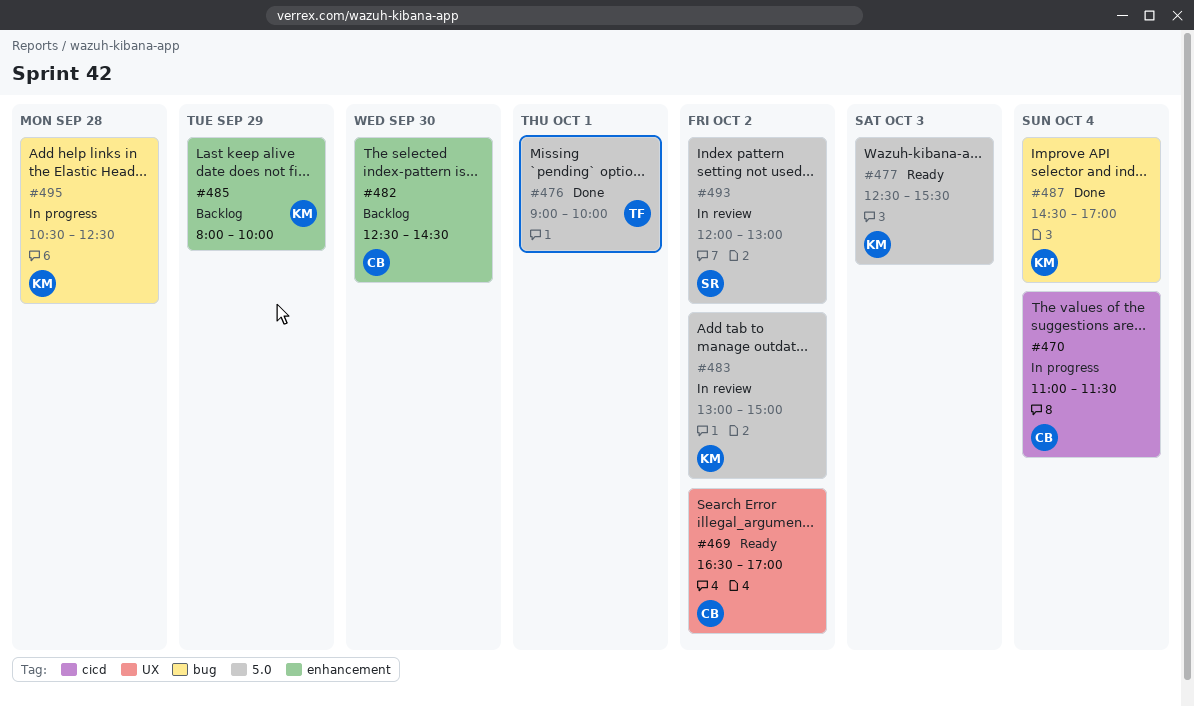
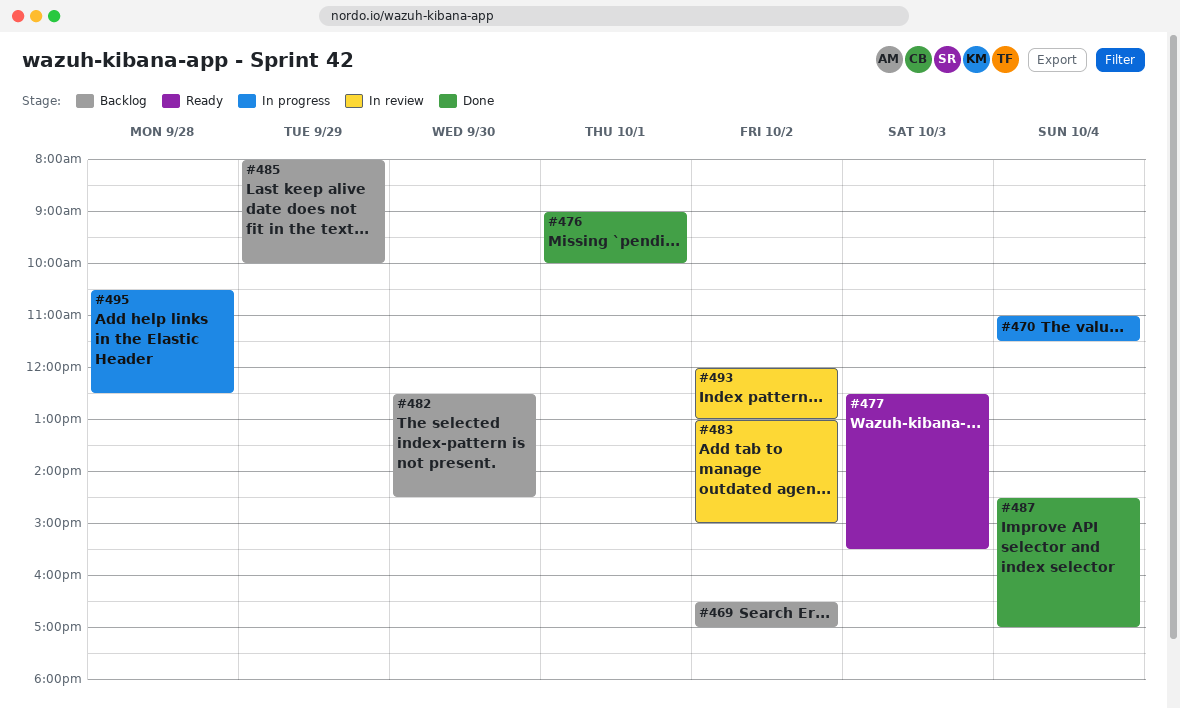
#469, status: Ready -> Backlog

